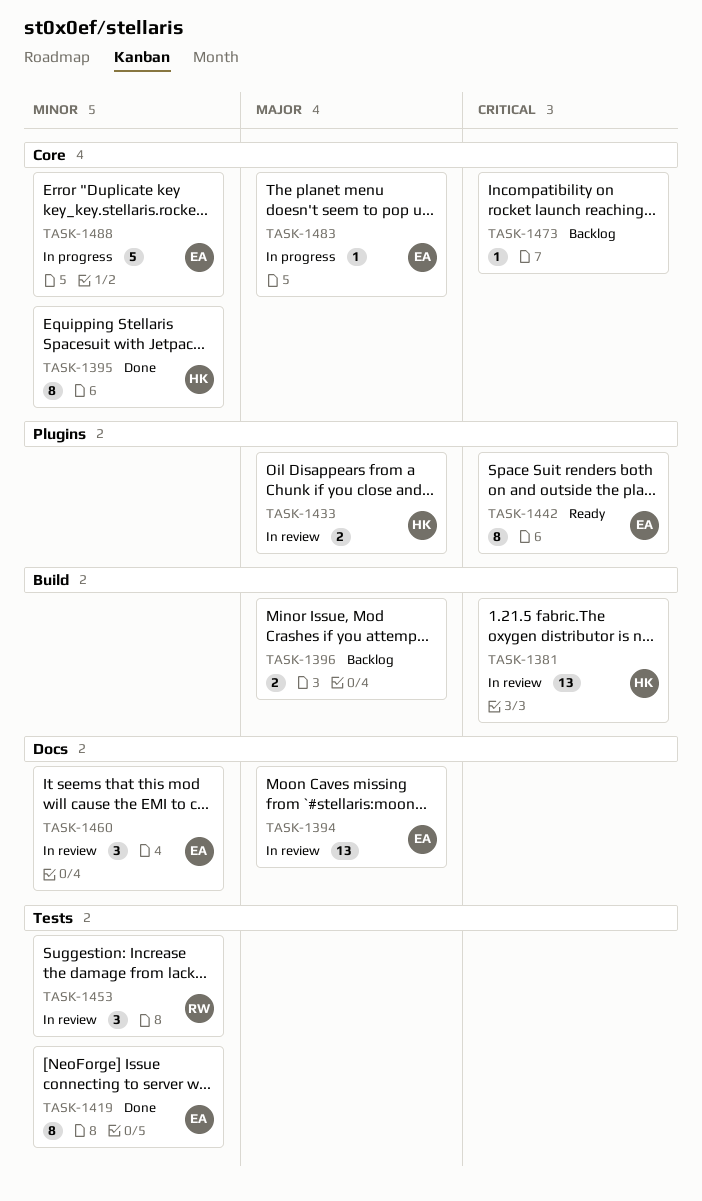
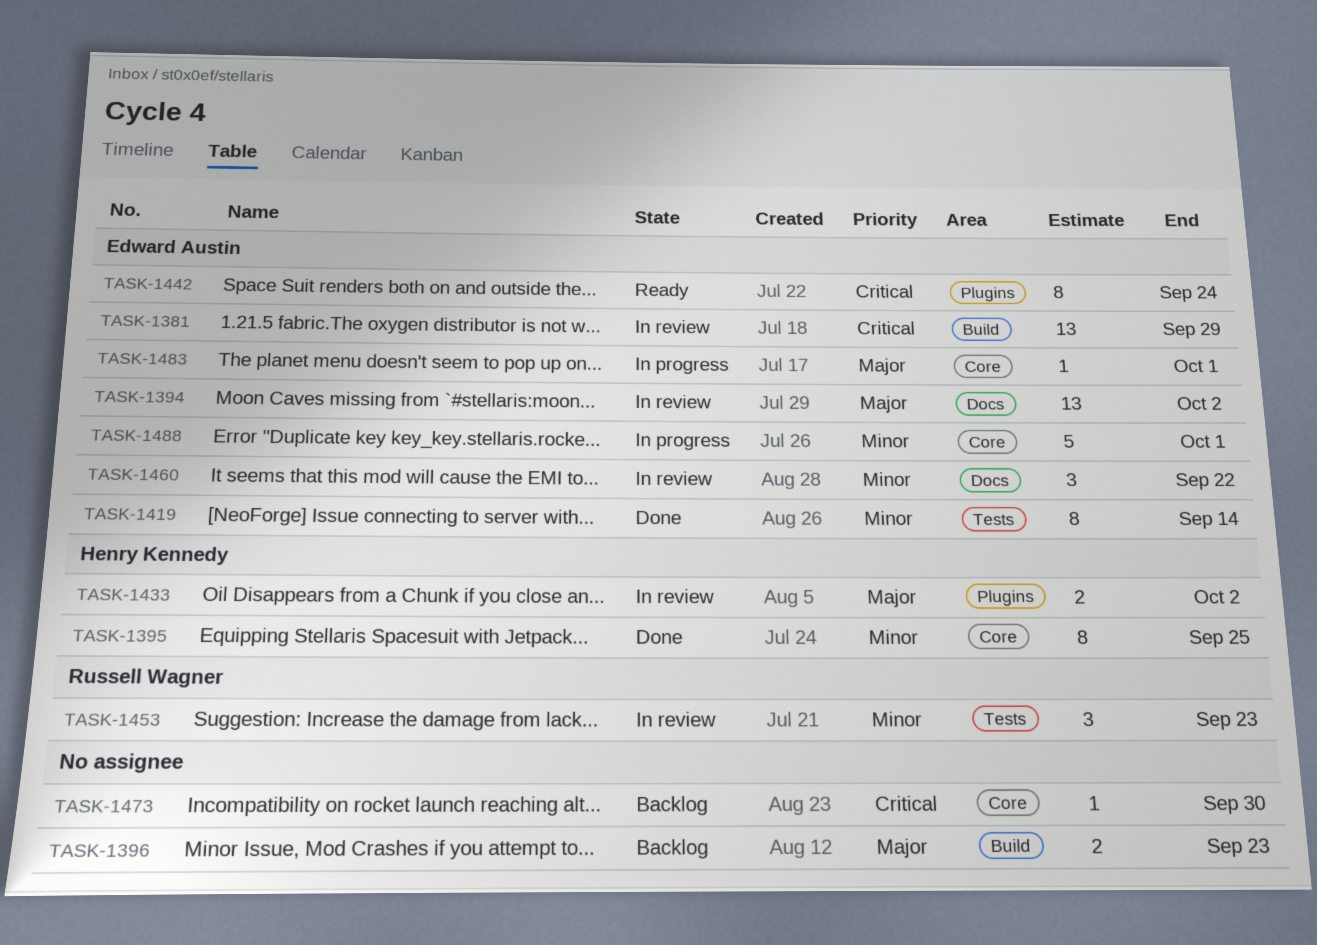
TASK-1381, owner: Henry Kennedy -> Edward Austin

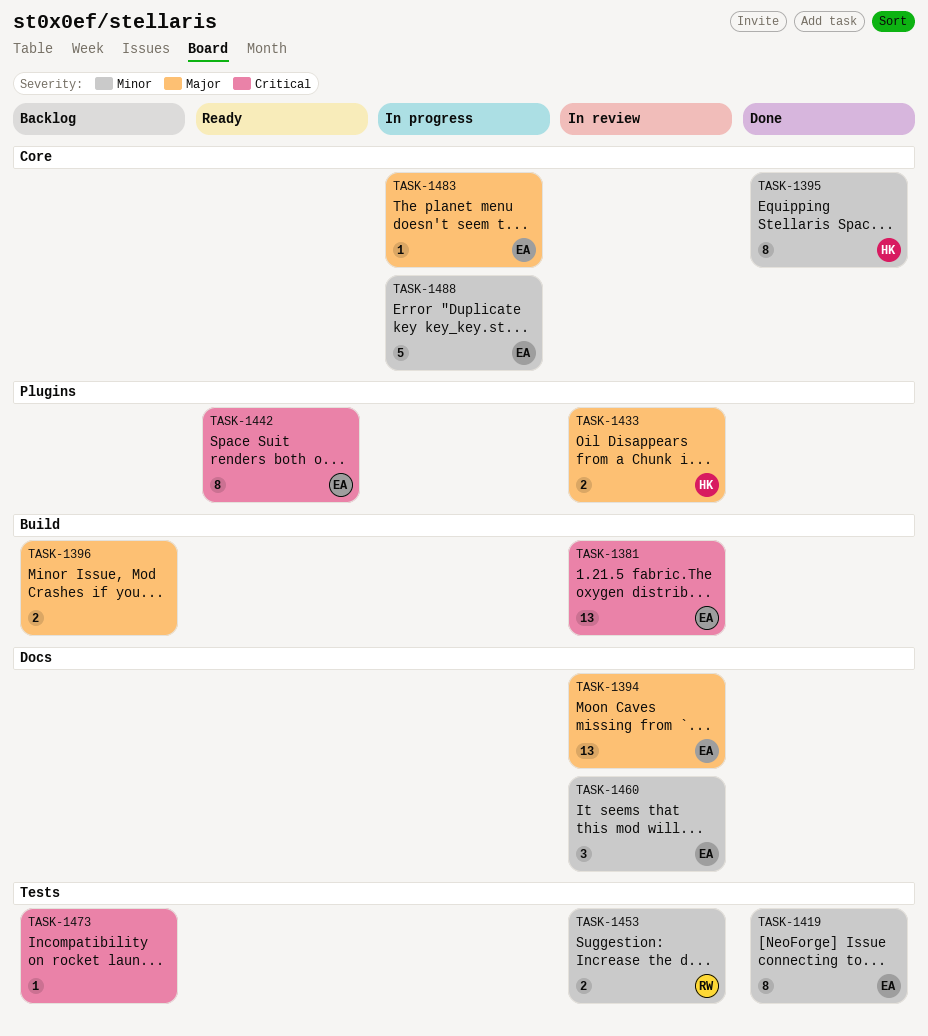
TASK-1453, estimate: 3 -> 2
TASK-1473, label: Core -> Tests

